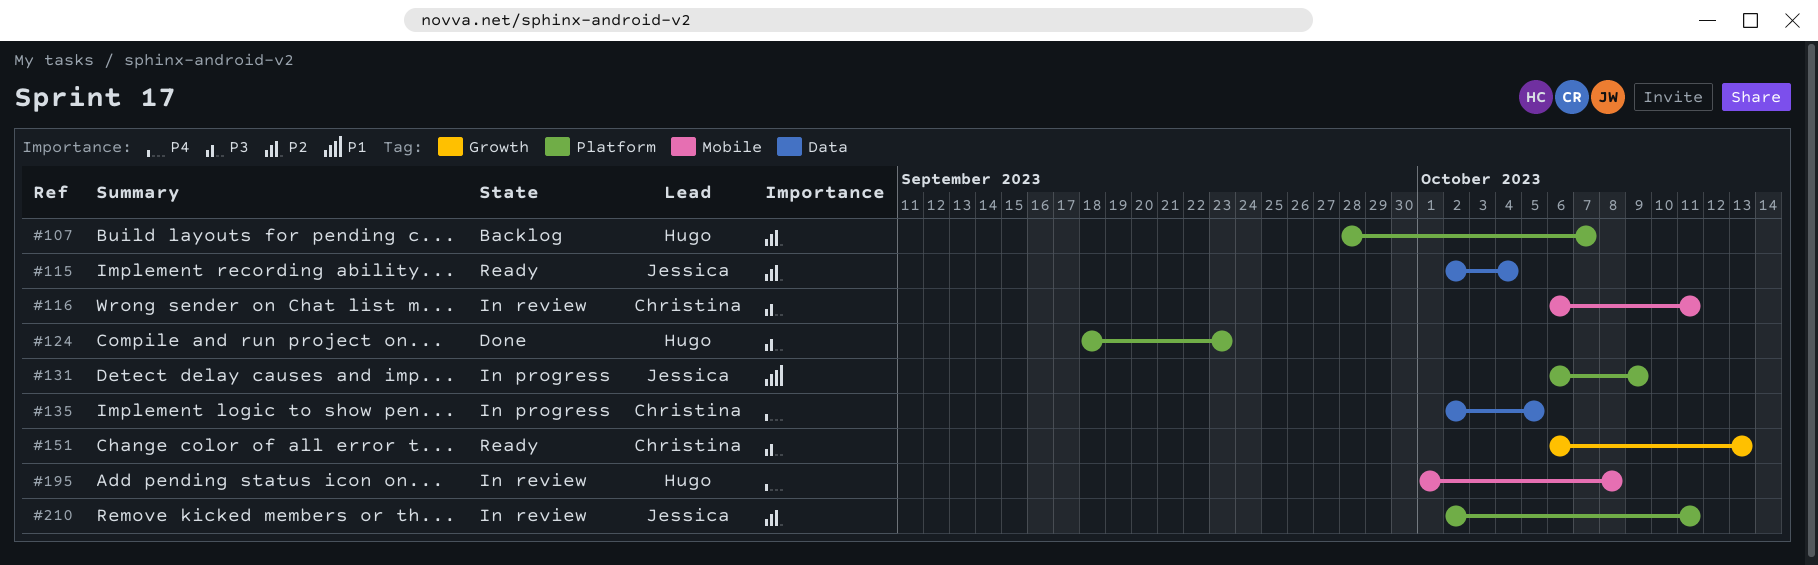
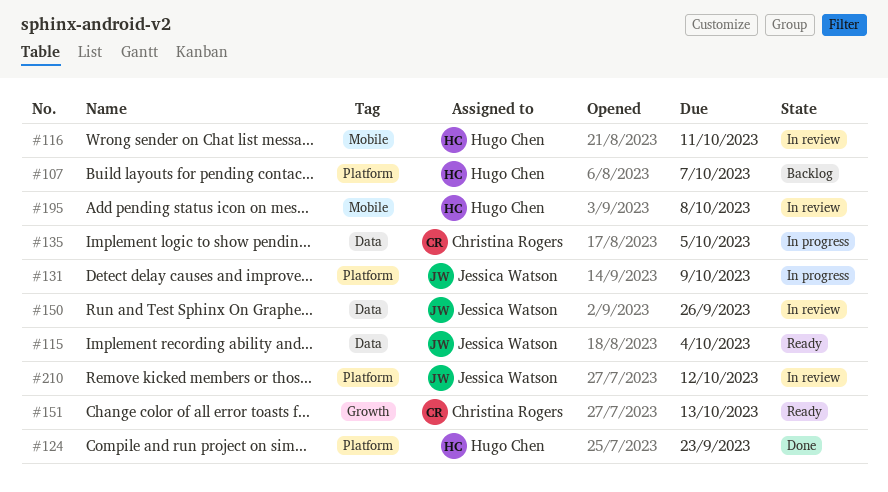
#116, owner: Christina Rogers -> Hugo Chen
#150: none -> present
#210, due: Oct 11 -> Oct 12

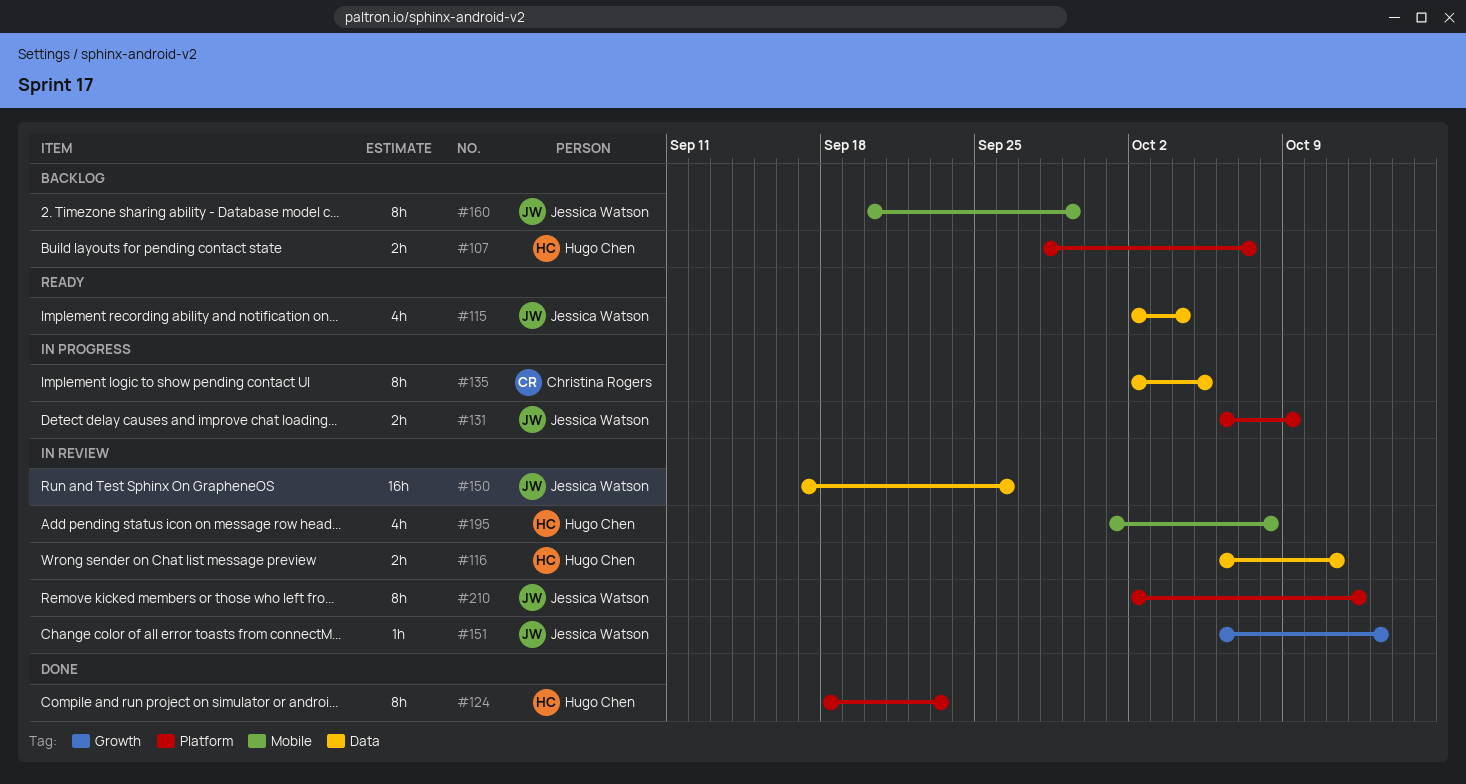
#116, label: Mobile -> Data
#151, status: Ready -> In review
#151, owner: Christina Rogers -> Jessica Watson
#160: none -> present

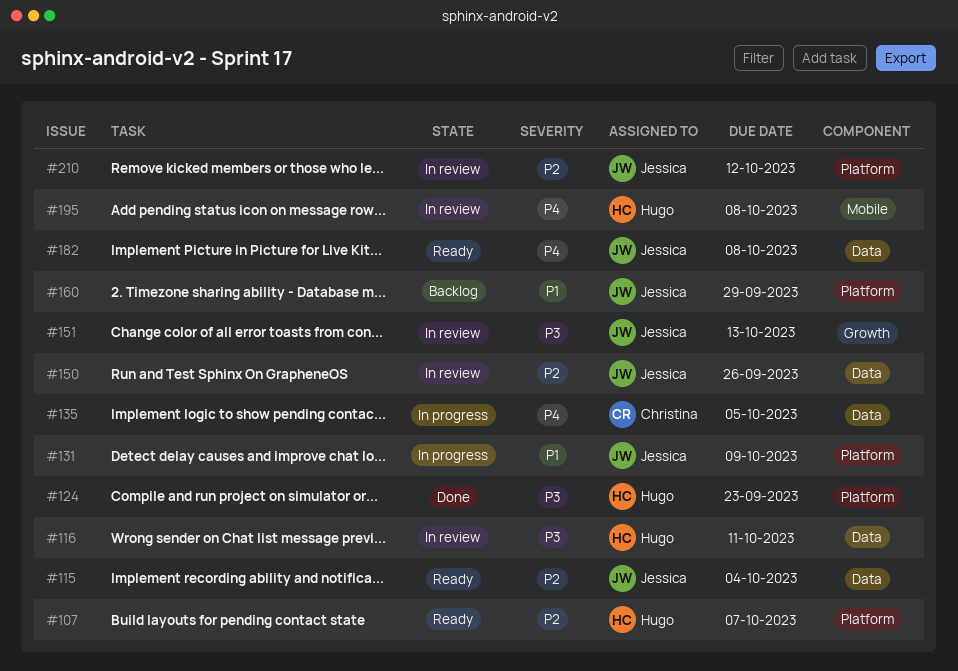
#107, status: Backlog -> Ready
#160, label: Mobile -> Platform
#182: none -> present

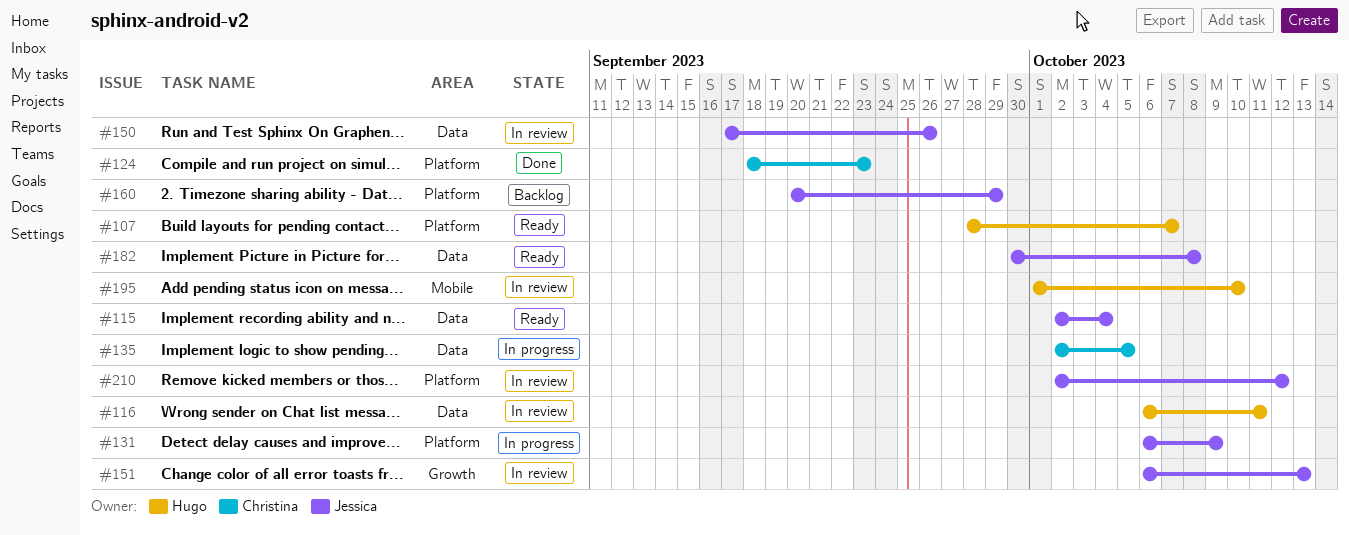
#124, owner: Hugo -> Christina
#195, due: Oct 8 -> Oct 10

